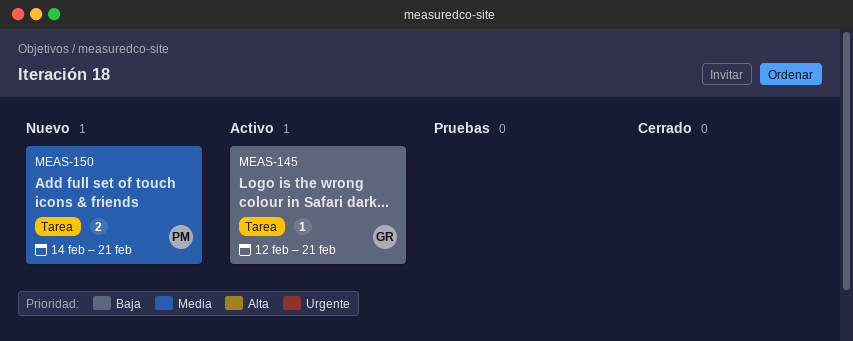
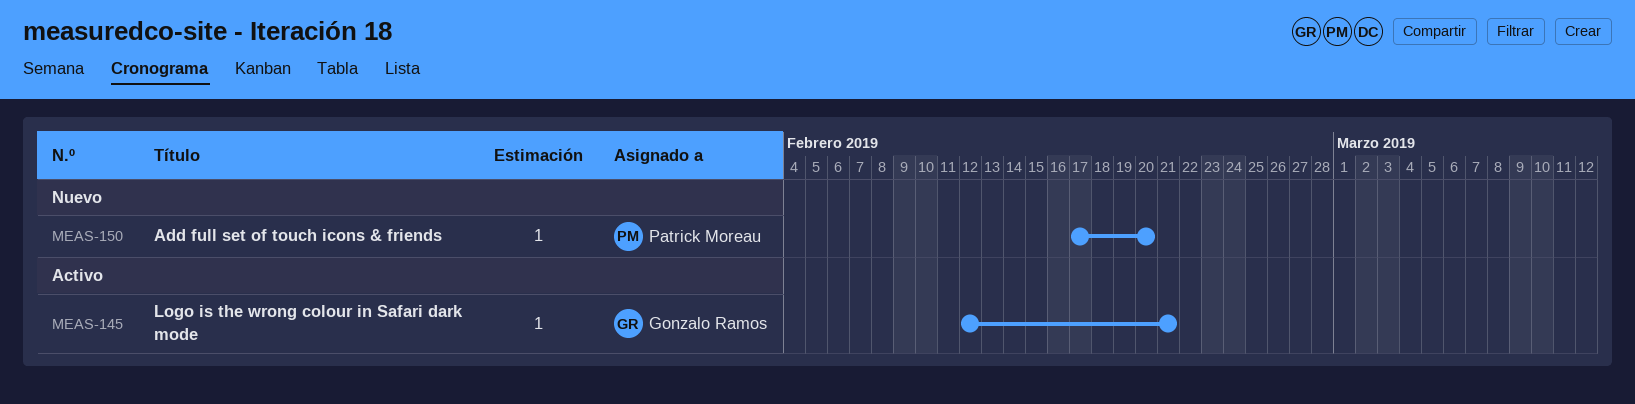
MEAS-150, estimate: 2 -> 1
MEAS-150, start: Feb 14 -> Feb 17
MEAS-150, due: Feb 21 -> Feb 20

